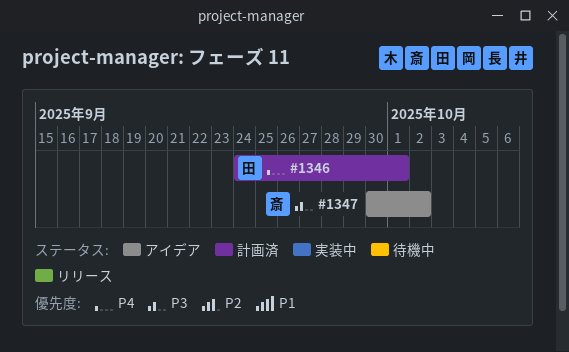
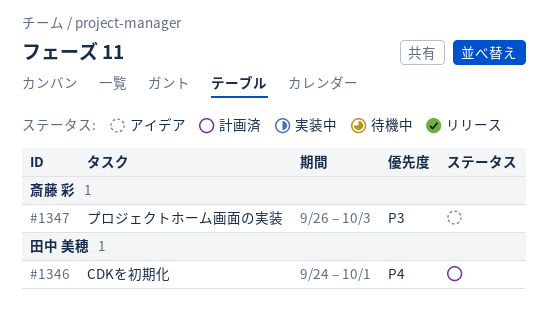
#1347, start: Sep 30 -> Sep 26
#1347, due: Oct 2 -> Oct 3

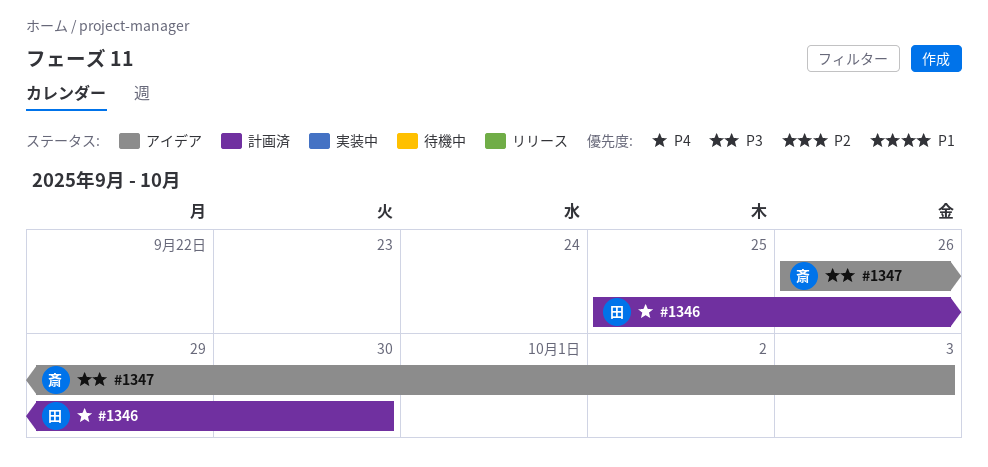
#1346, start: Sep 24 -> Sep 25
#1346, due: Oct 1 -> Sep 30

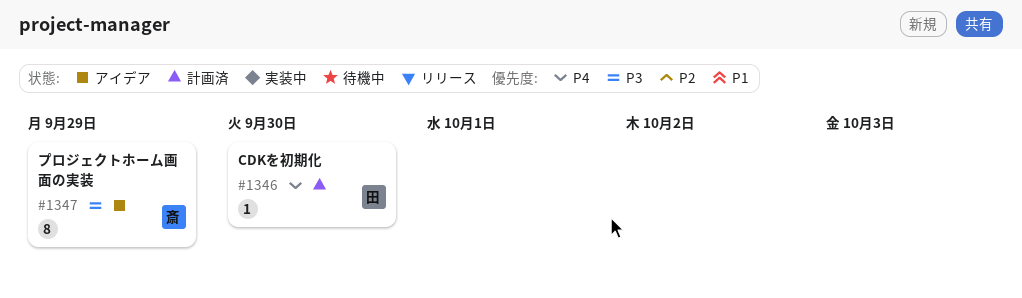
#1347, due: Oct 3 -> Sep 29

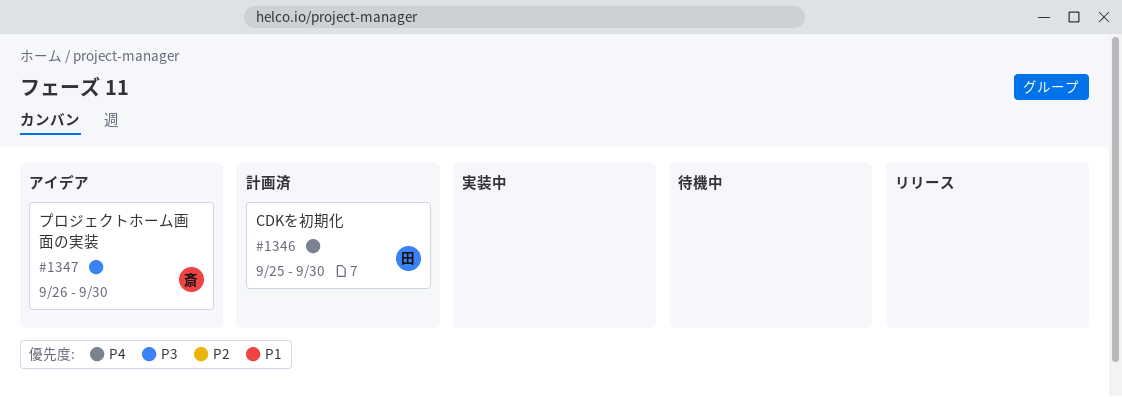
#1347, due: Sep 29 -> Sep 30

